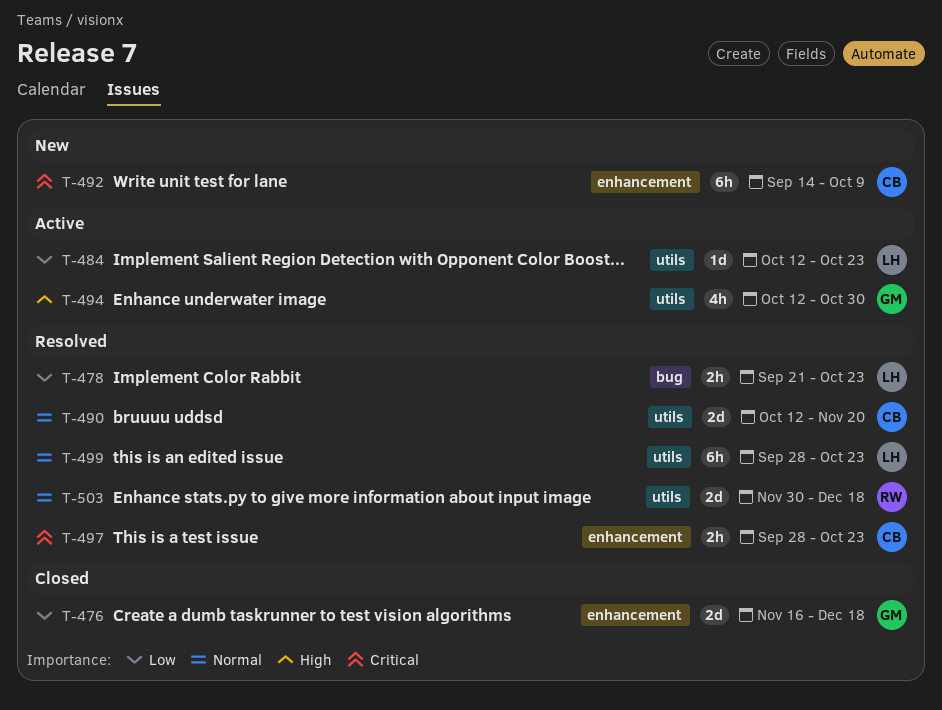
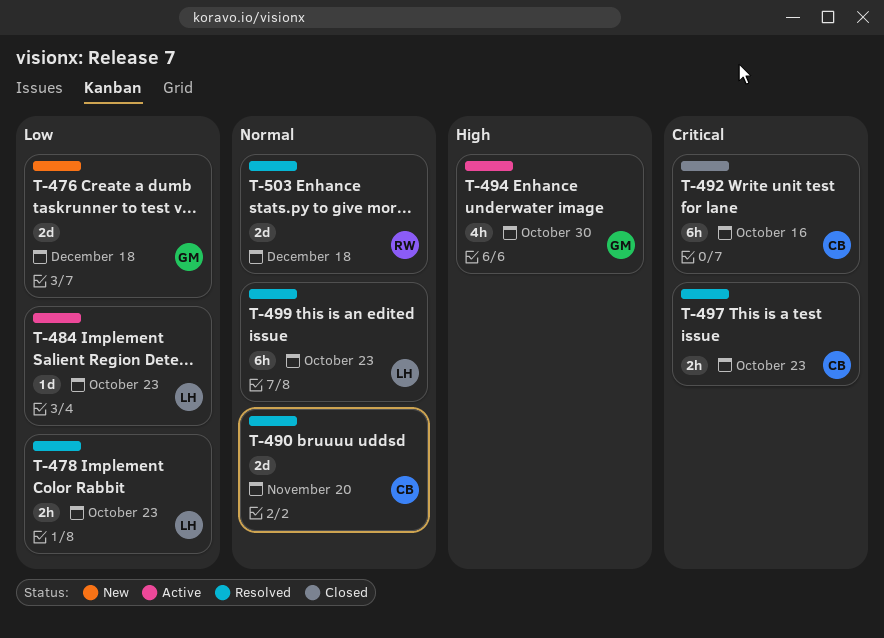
T-476, status: Closed -> New
T-492, status: New -> Closed
T-492, due: Oct 9 -> Oct 16

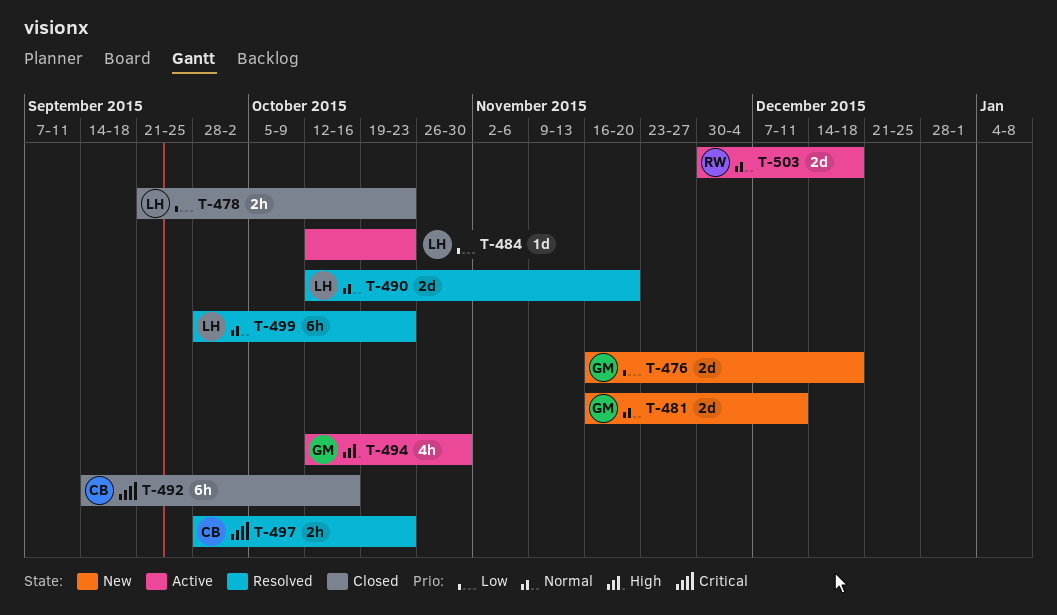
T-478, status: Resolved -> Closed
T-481: none -> present
T-490, owner: CB -> LH
T-503, status: Resolved -> Active

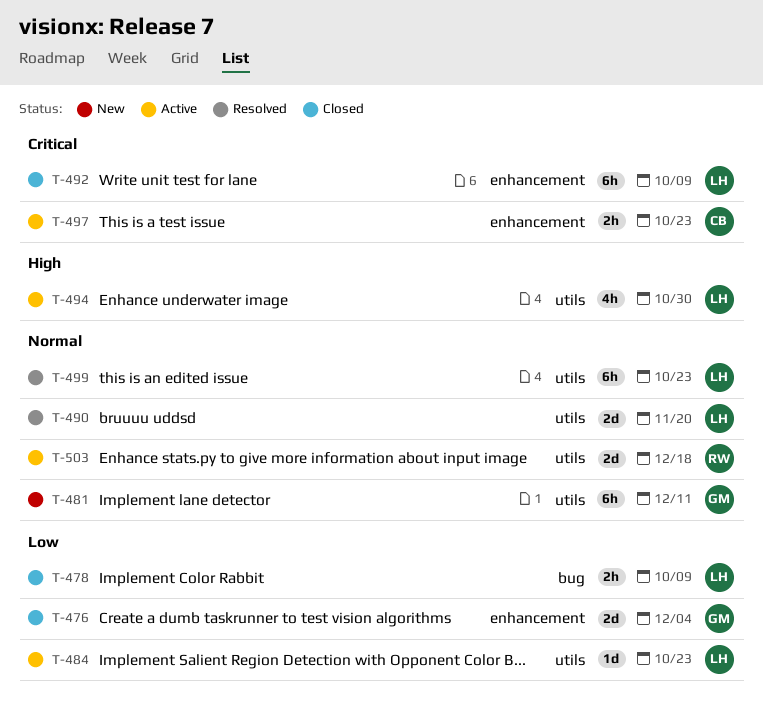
T-476, status: New -> Closed
T-476, due: Dec 18 -> Dec 4
T-478, due: Oct 23 -> Oct 9
T-481, estimate: 2d -> 6h
T-492, owner: CB -> LH
T-492, due: Oct 16 -> Oct 9
T-494, owner: GM -> LH
T-497, status: Resolved -> Active

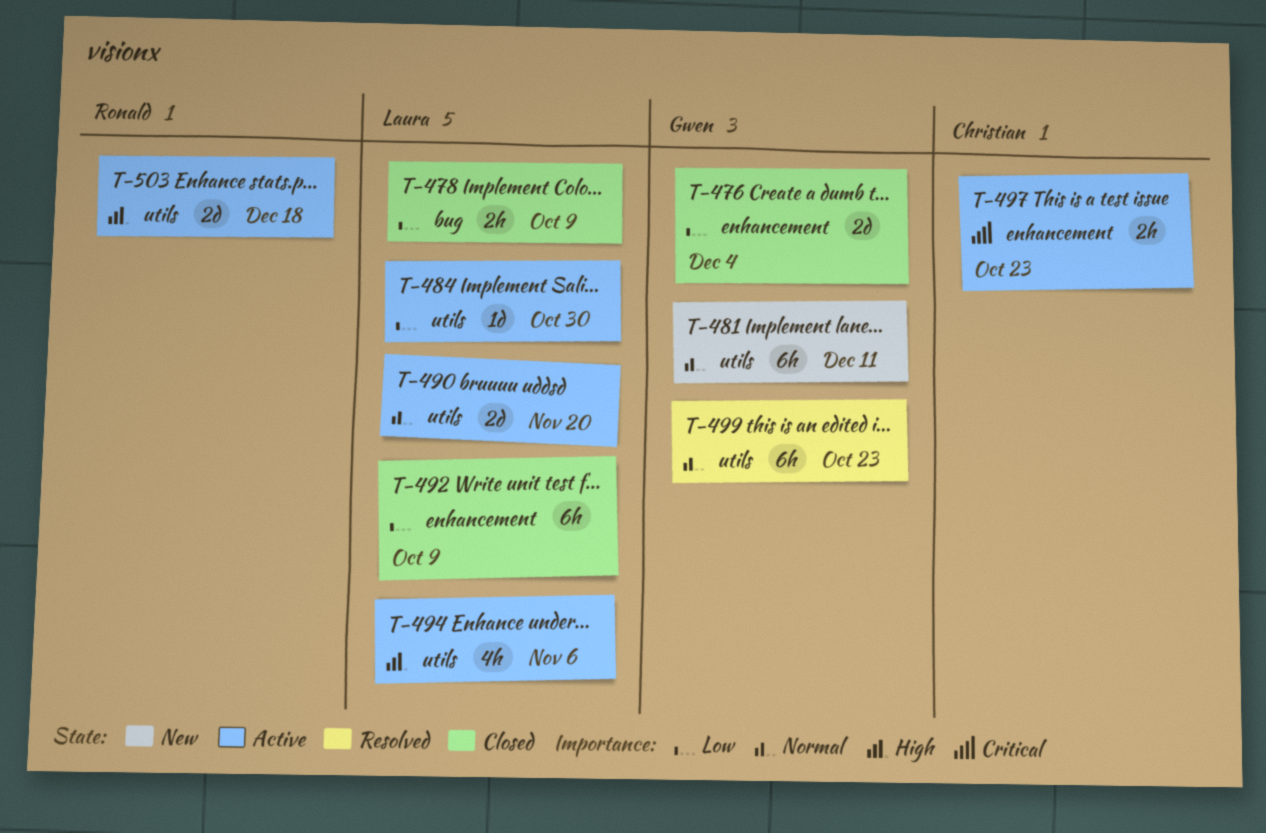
T-484, due: Oct 23 -> Oct 30
T-490, status: Resolved -> Active
T-492, priority: Critical -> Low
T-494, due: Oct 30 -> Nov 6
T-499, owner: Laura -> Gwen
T-503, priority: Normal -> High

